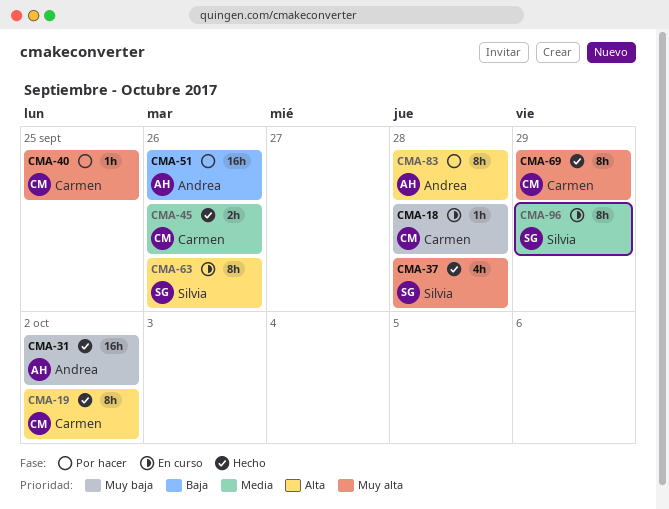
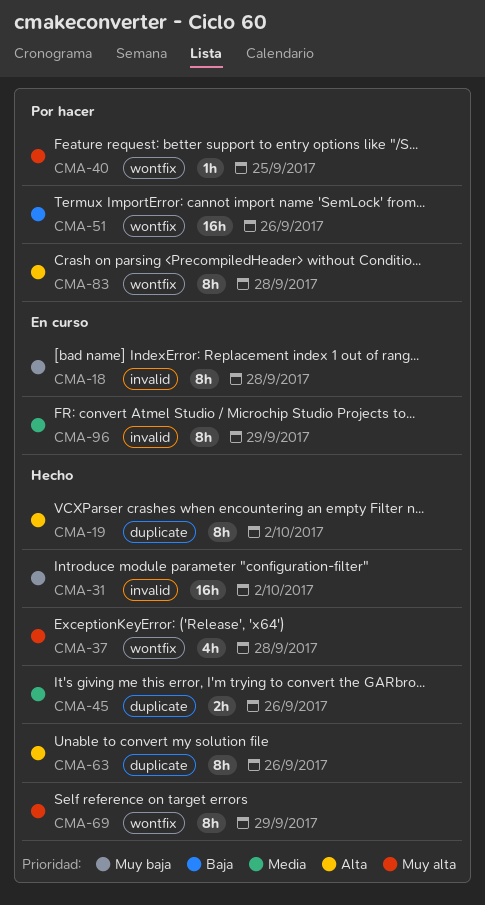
CMA-18, estimate: 1h -> 8h
CMA-63, status: En curso -> Hecho

